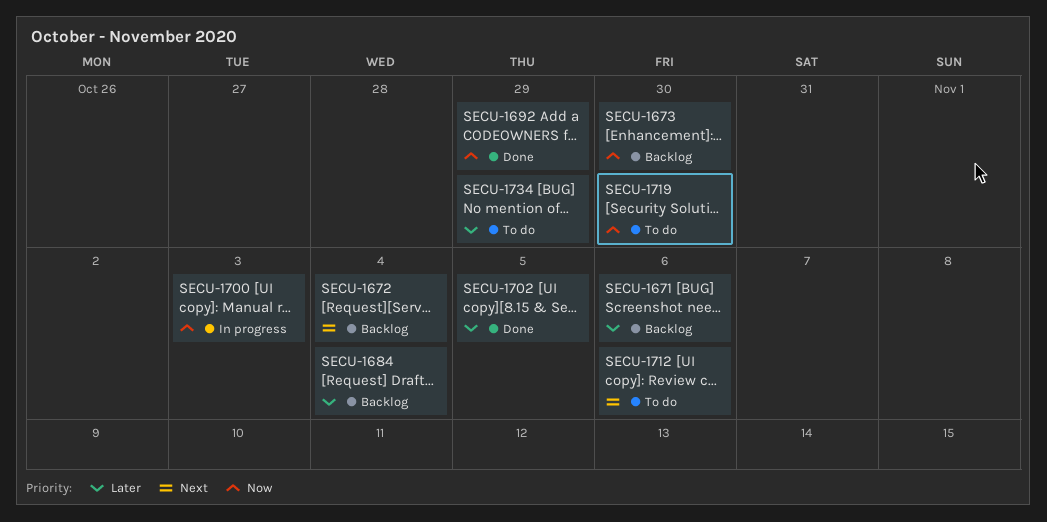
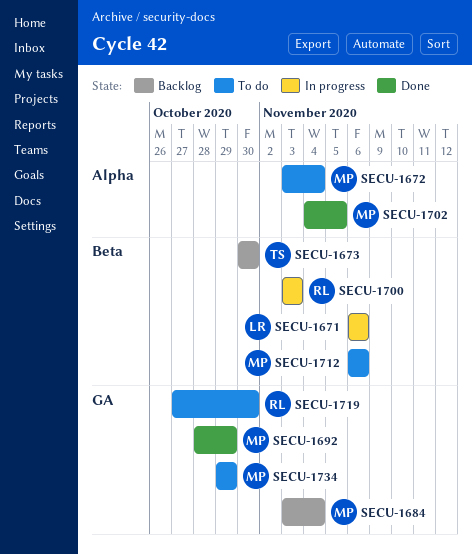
SECU-1671, status: Backlog -> In progress
SECU-1672, status: Backlog -> To do

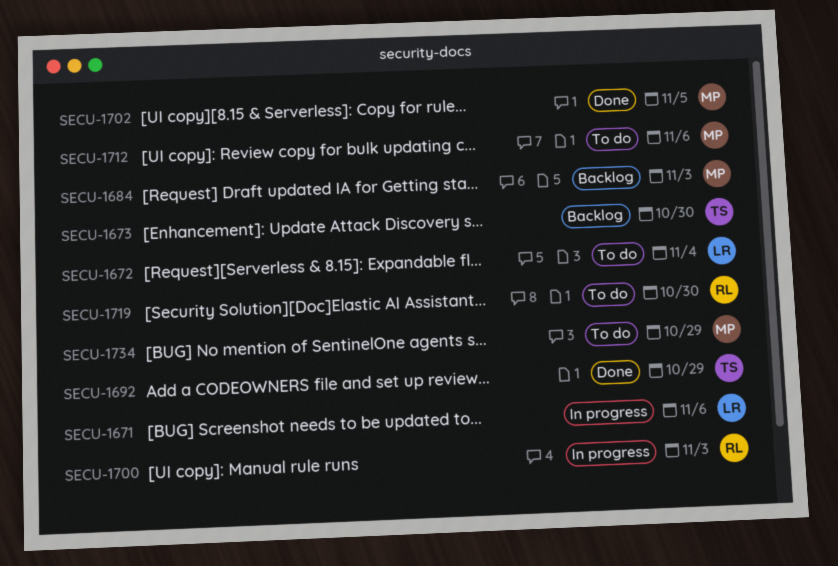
SECU-1672, owner: MP -> LR
SECU-1684, due: Nov 4 -> Nov 3
SECU-1692, owner: MP -> TS

